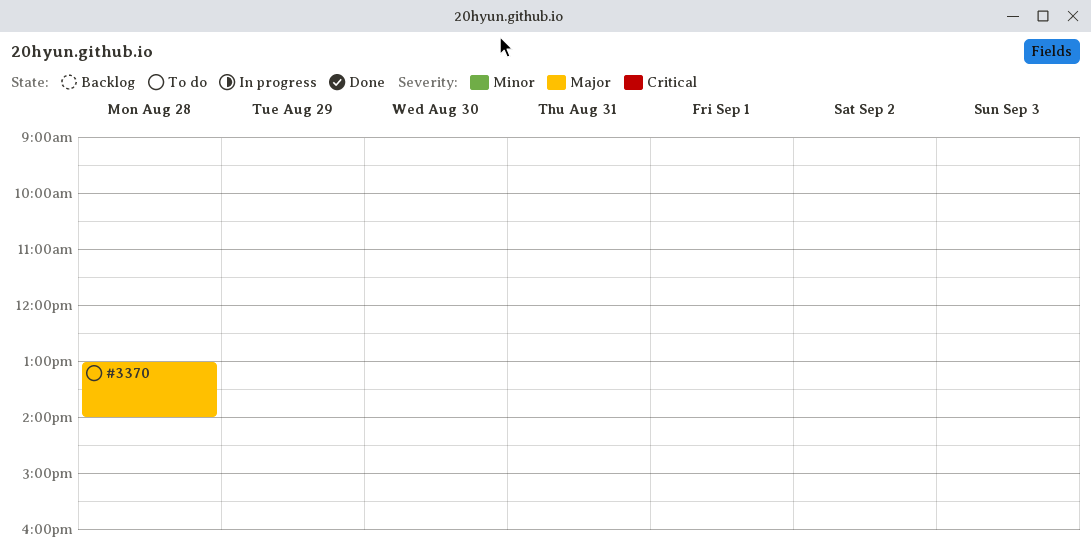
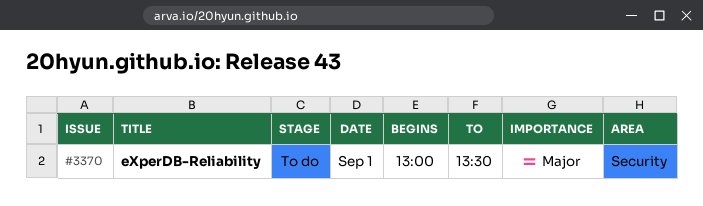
#3370, day: Aug 28 -> Sep 1
#3370, ends: 14:00 -> 13:30

